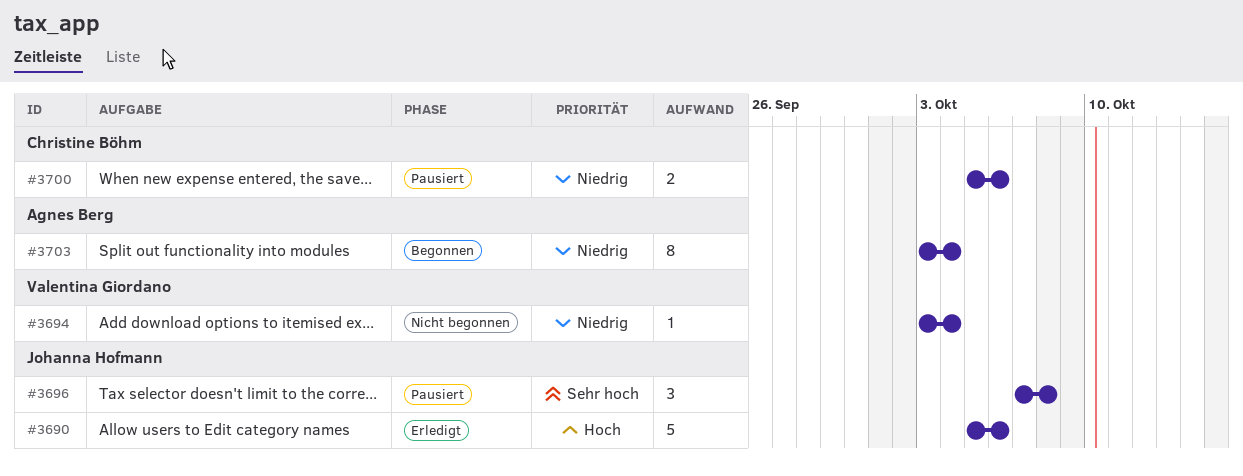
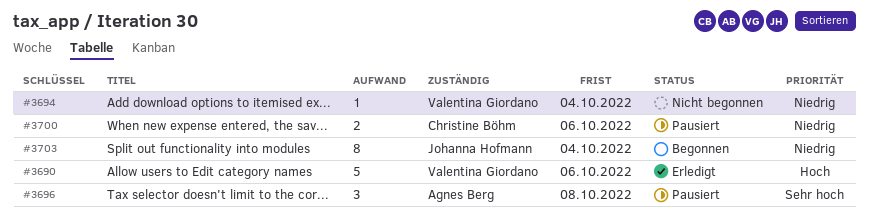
#3690, owner: Johanna Hofmann -> Valentina Giordano
#3696, owner: Johanna Hofmann -> Agnes Berg
#3703, owner: Agnes Berg -> Johanna Hofmann

